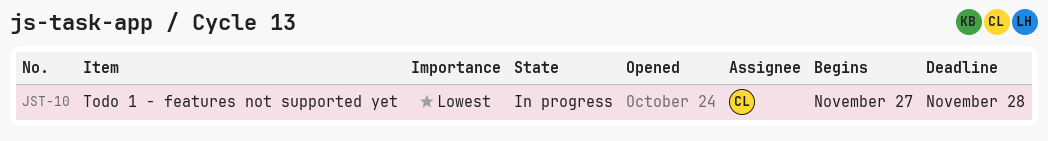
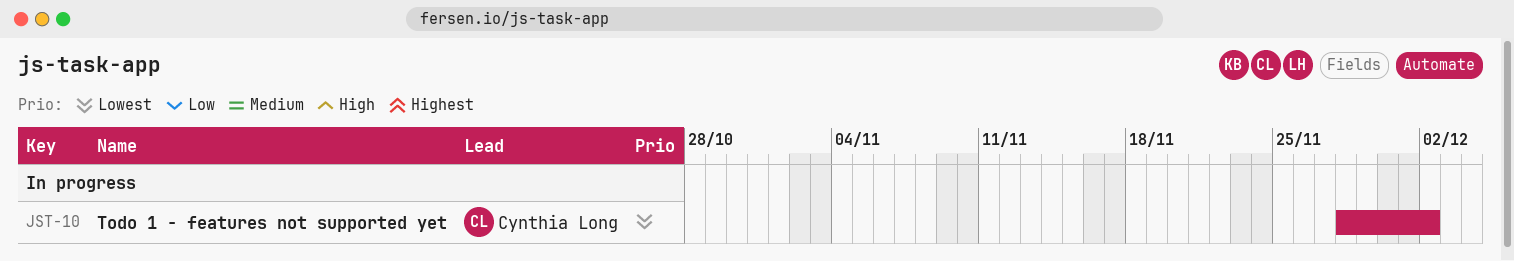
JST-10, start: Nov 27 -> Nov 28
JST-10, due: Nov 28 -> Dec 2

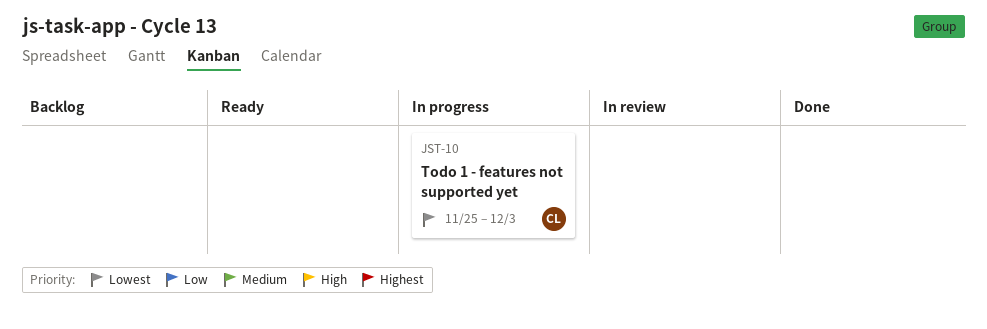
JST-10, start: Nov 28 -> Nov 25
JST-10, due: Dec 2 -> Dec 3

